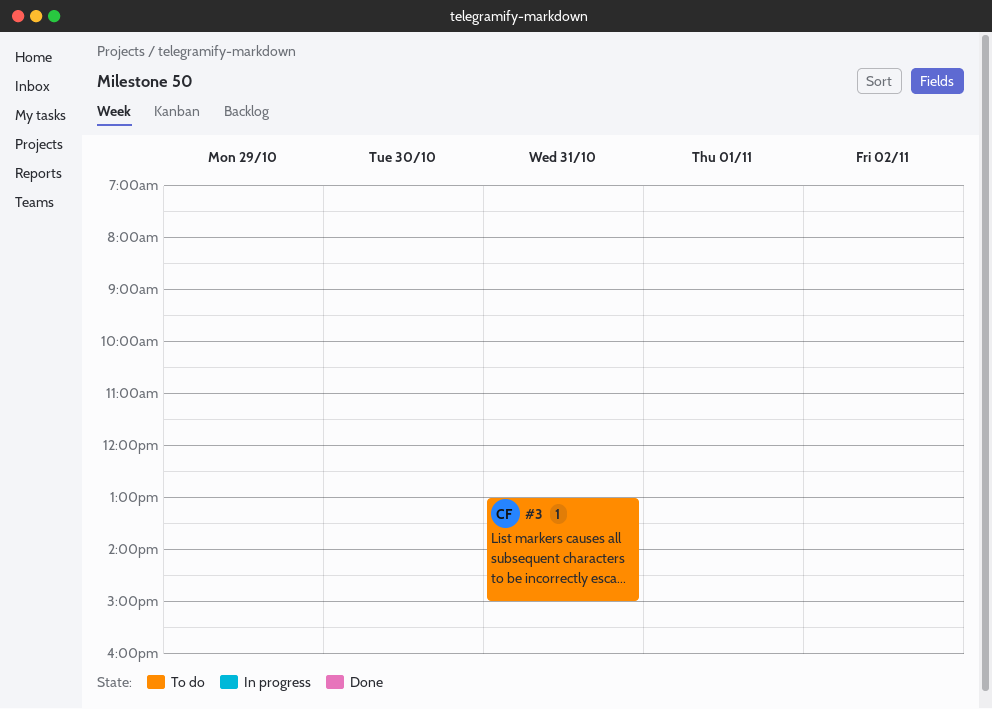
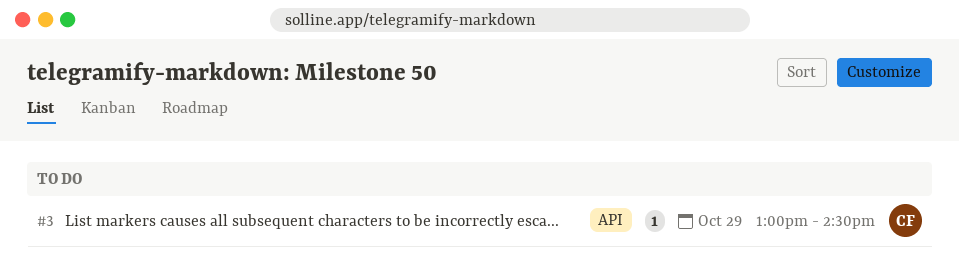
#3, day: Oct 31 -> Oct 29
#3, ends: 15:00 -> 14:30

